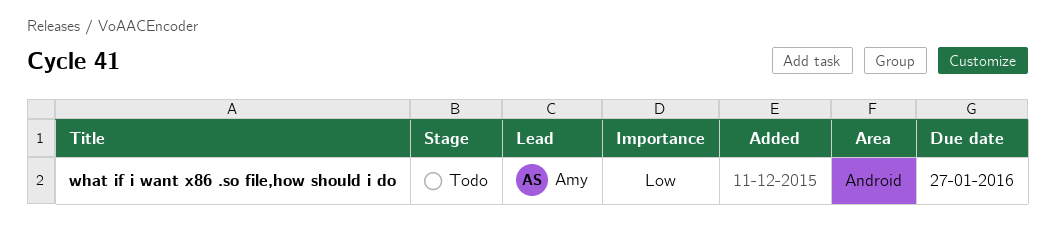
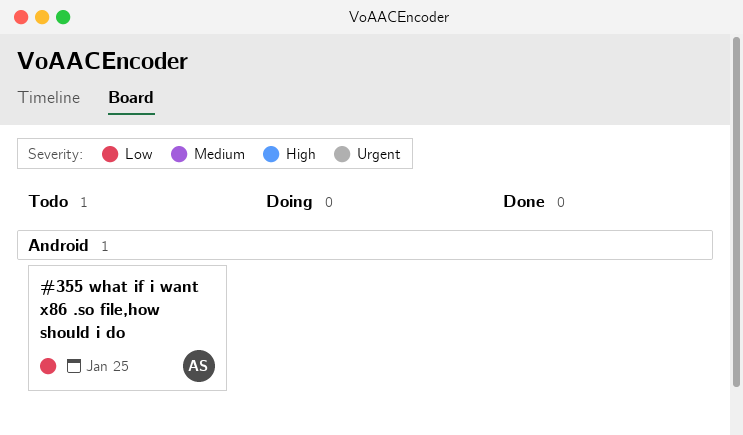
what if i want x86 .so file,how should i do, due: Jan 27 -> Jan 25

